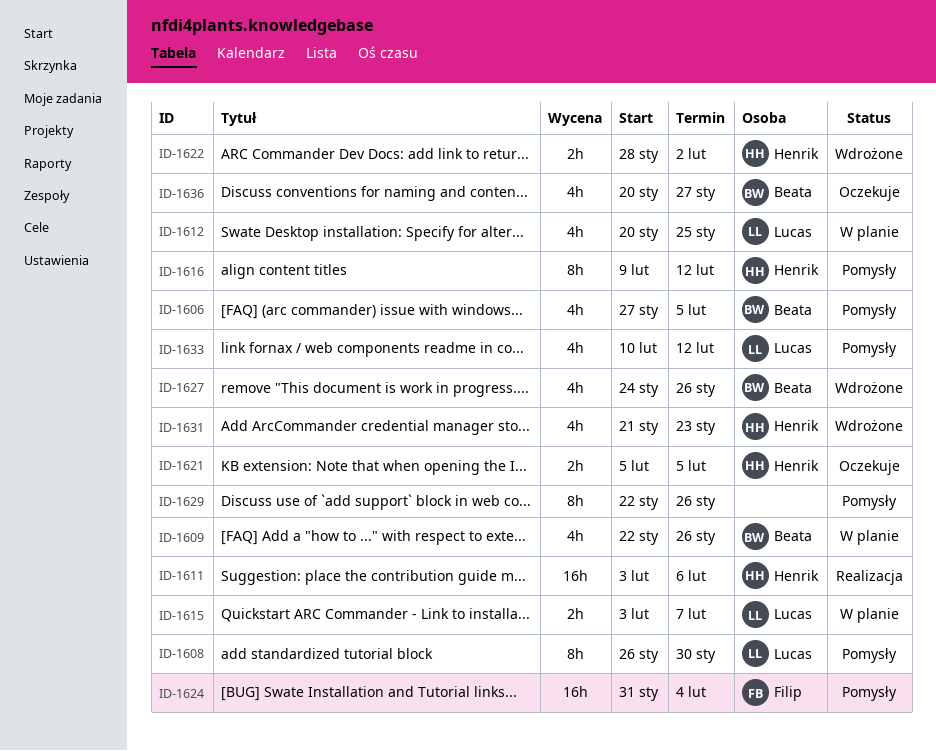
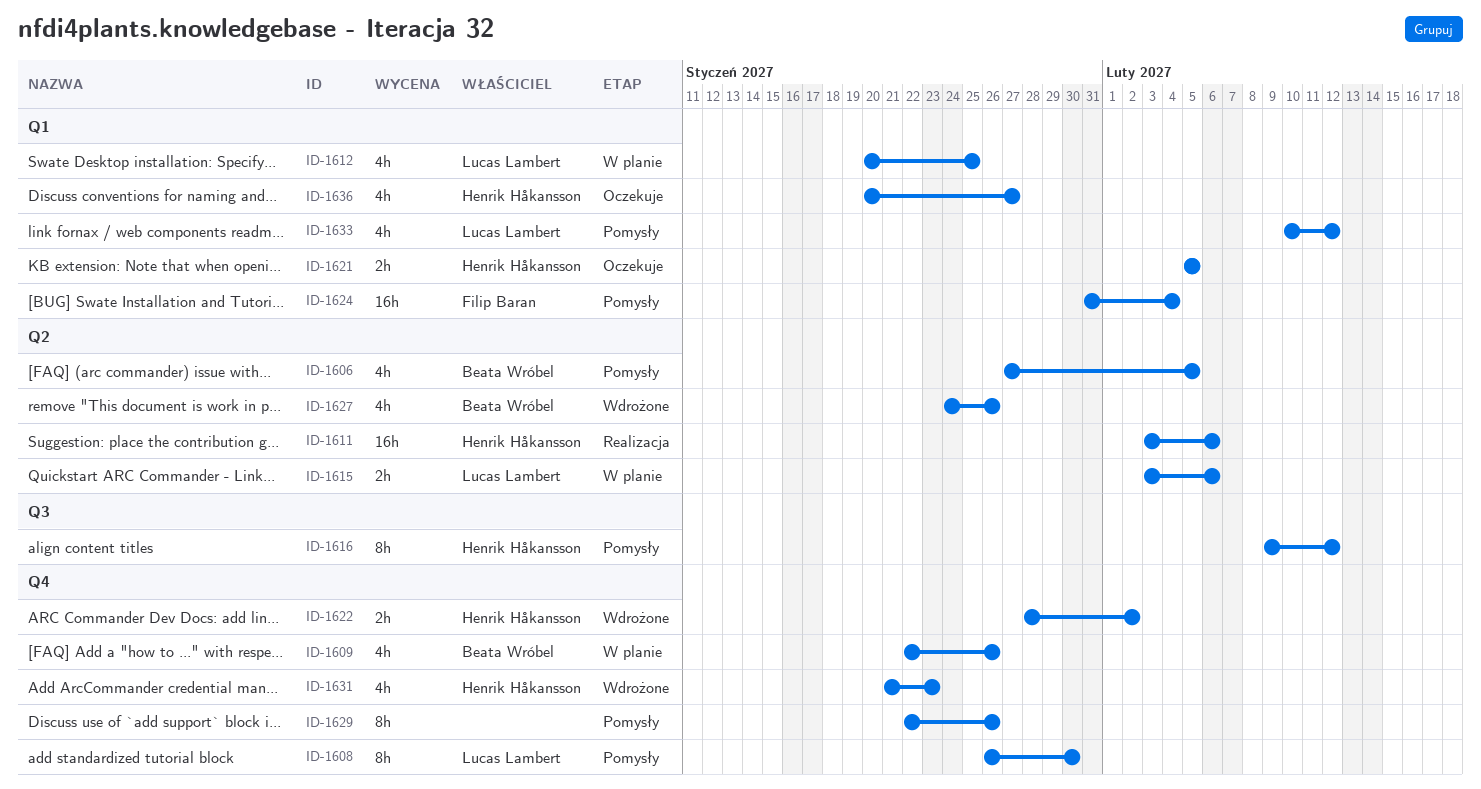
ID-1615, due: Feb 7 -> Feb 6
ID-1636, owner: Beata Wróbel -> Henrik Håkansson

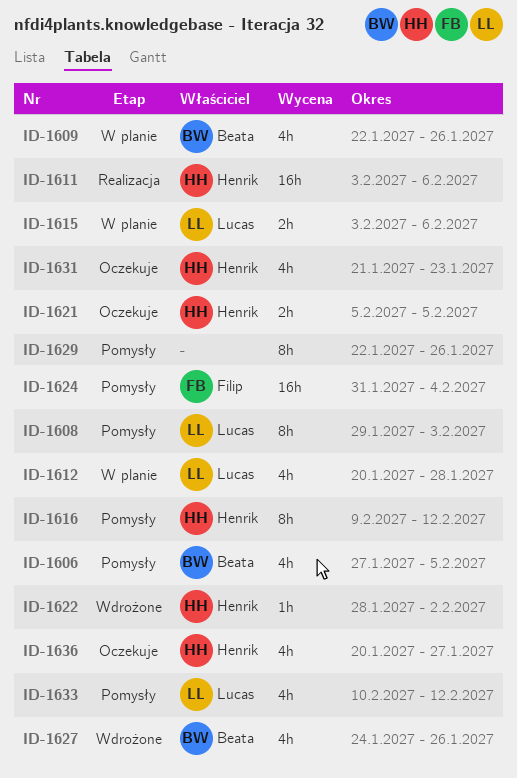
ID-1608, start: Jan 26 -> Jan 29
ID-1608, due: Jan 30 -> Feb 3
ID-1612, due: Jan 25 -> Jan 28
ID-1622, estimate: 2h -> 1h
ID-1631, status: Wdrożone -> Oczekuje

